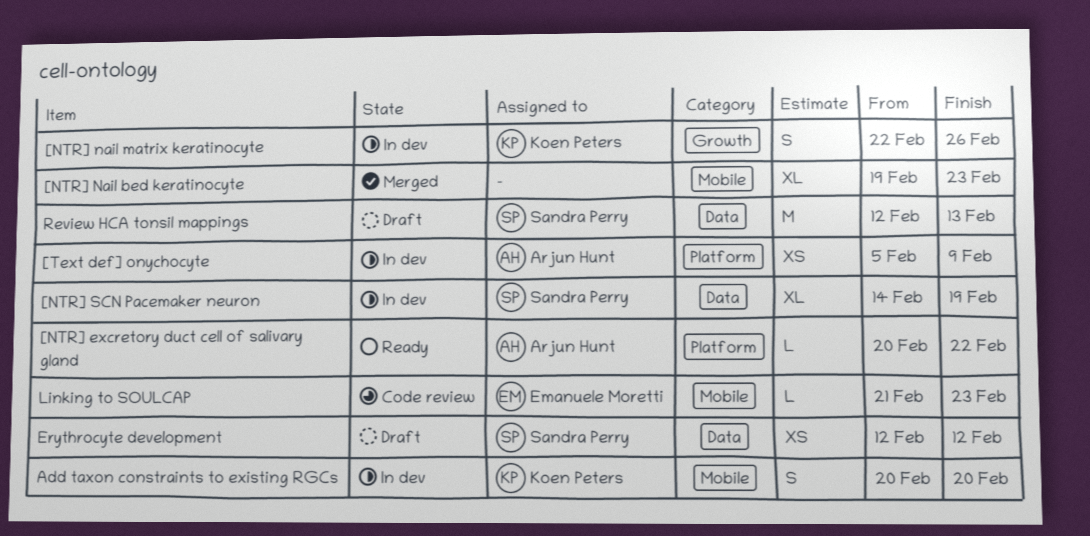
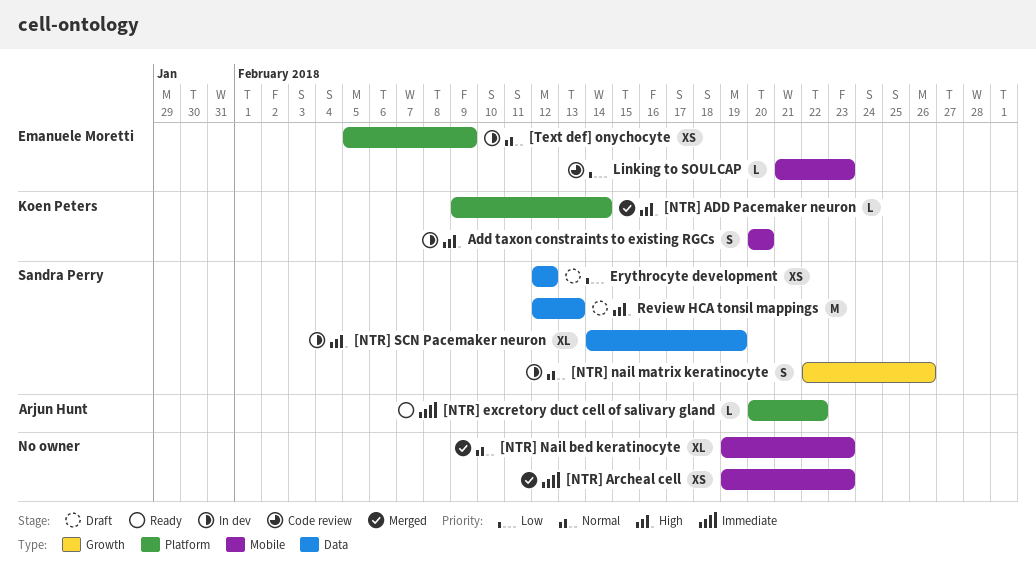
[NTR] ADD Pacemaker neuron: none -> present
[NTR] Archeal cell: none -> present
[NTR] nail matrix keratinocyte, owner: Koen Peters -> Sandra Perry
[Text def] onychocyte, owner: Arjun Hunt -> Emanuele Moretti

